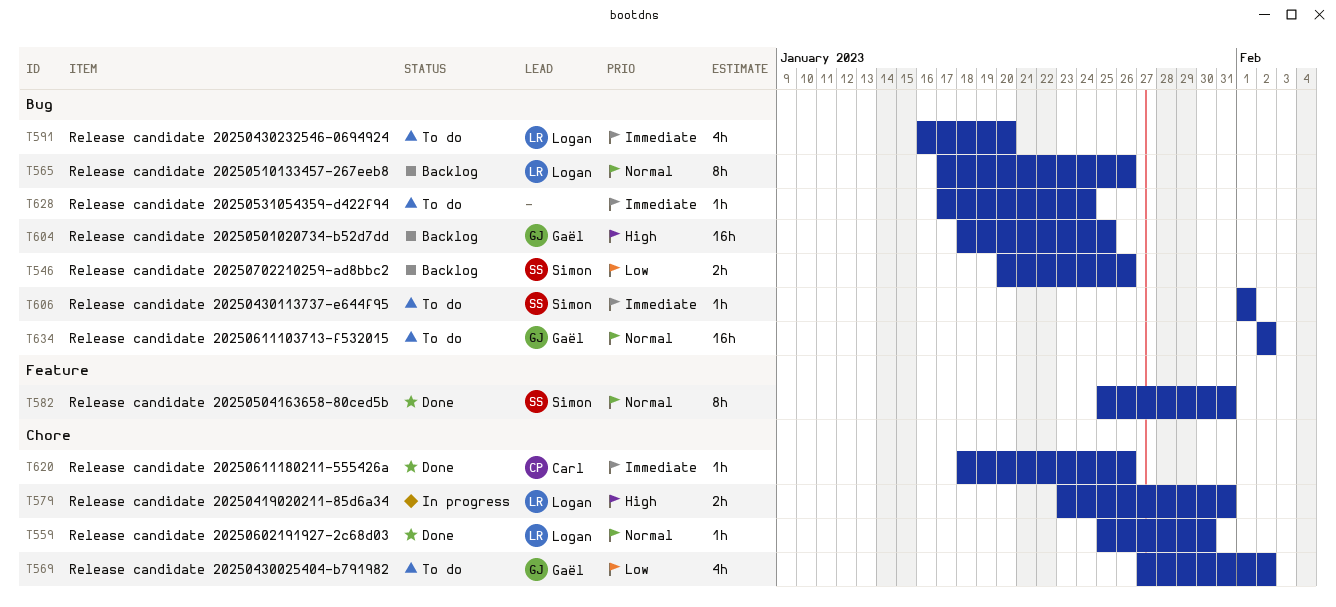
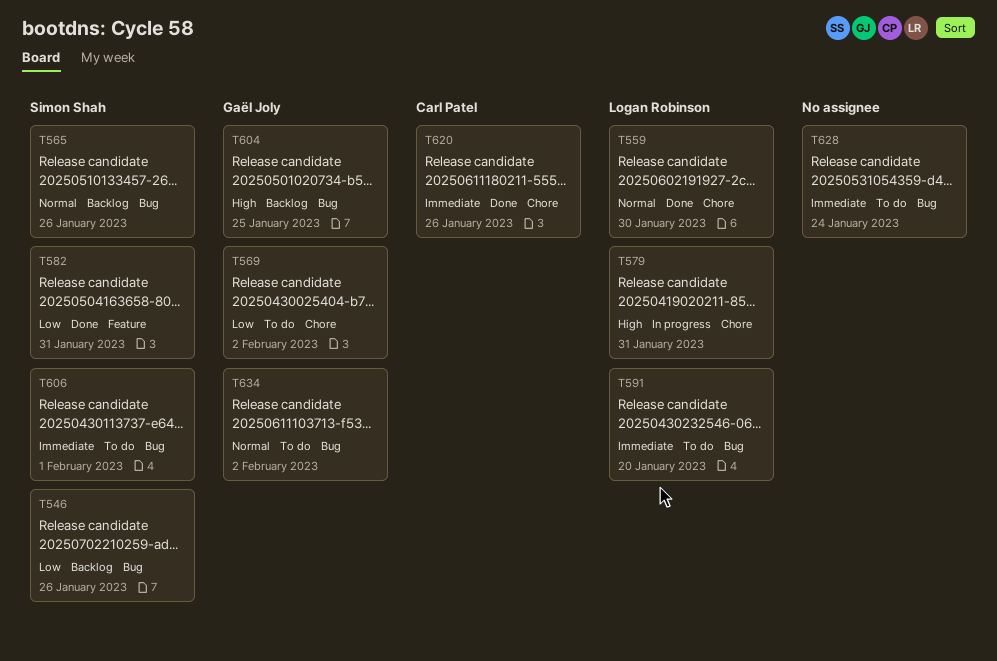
T565, owner: Logan Robinson -> Simon Shah
T582, priority: Normal -> Low

